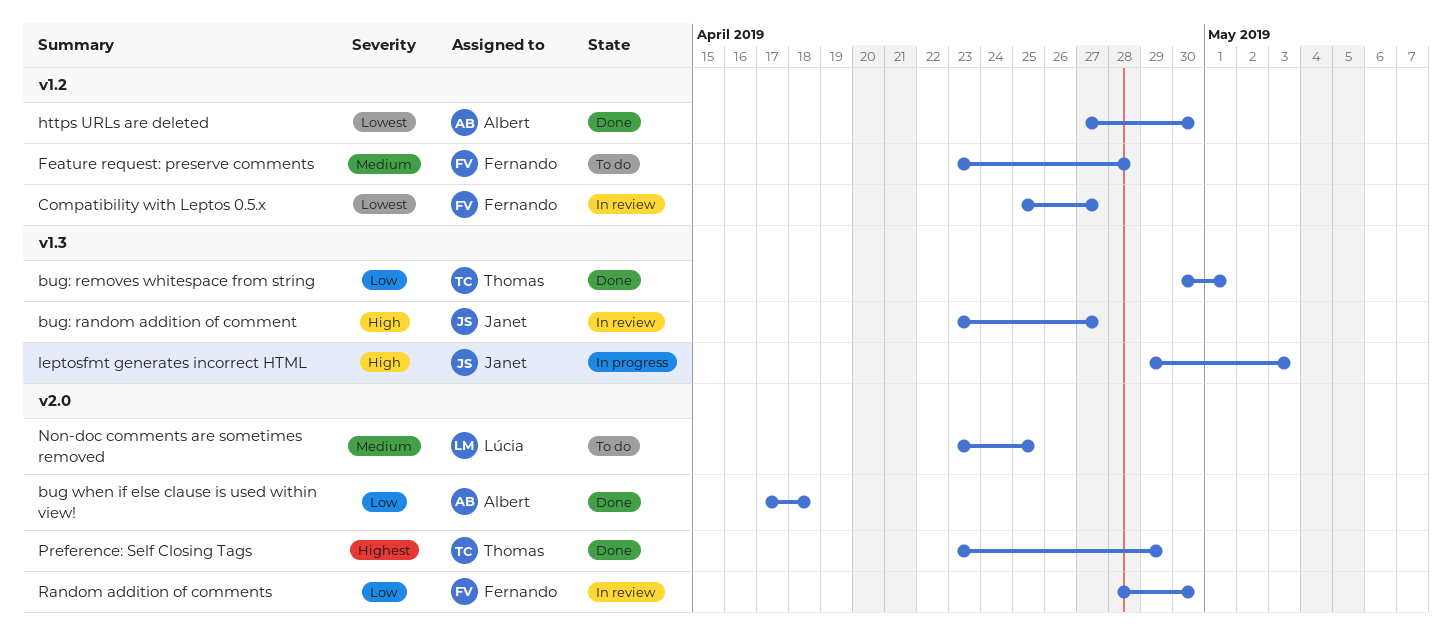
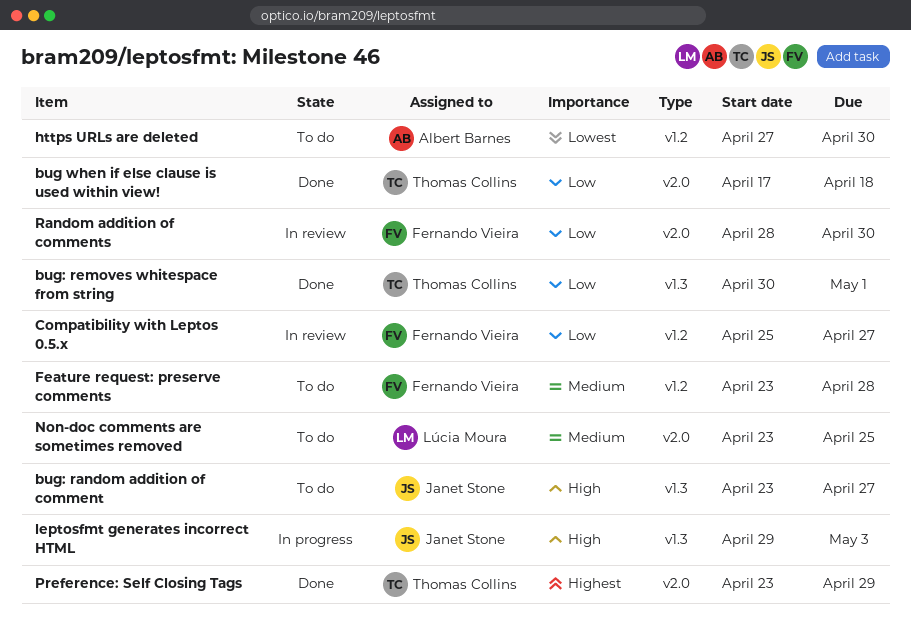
bug when if else clause is used within view!, owner: Albert Barnes -> Thomas Collins
bug: random addition of comment, status: In review -> To do
Compatibility with Leptos 0.5.x, priority: Lowest -> Low
https URLs are deleted, status: Done -> To do

